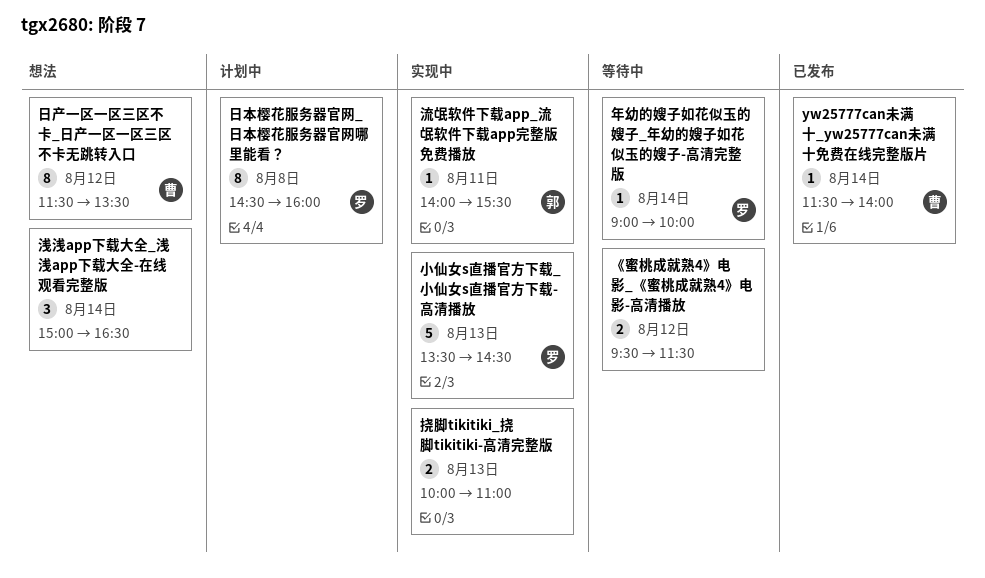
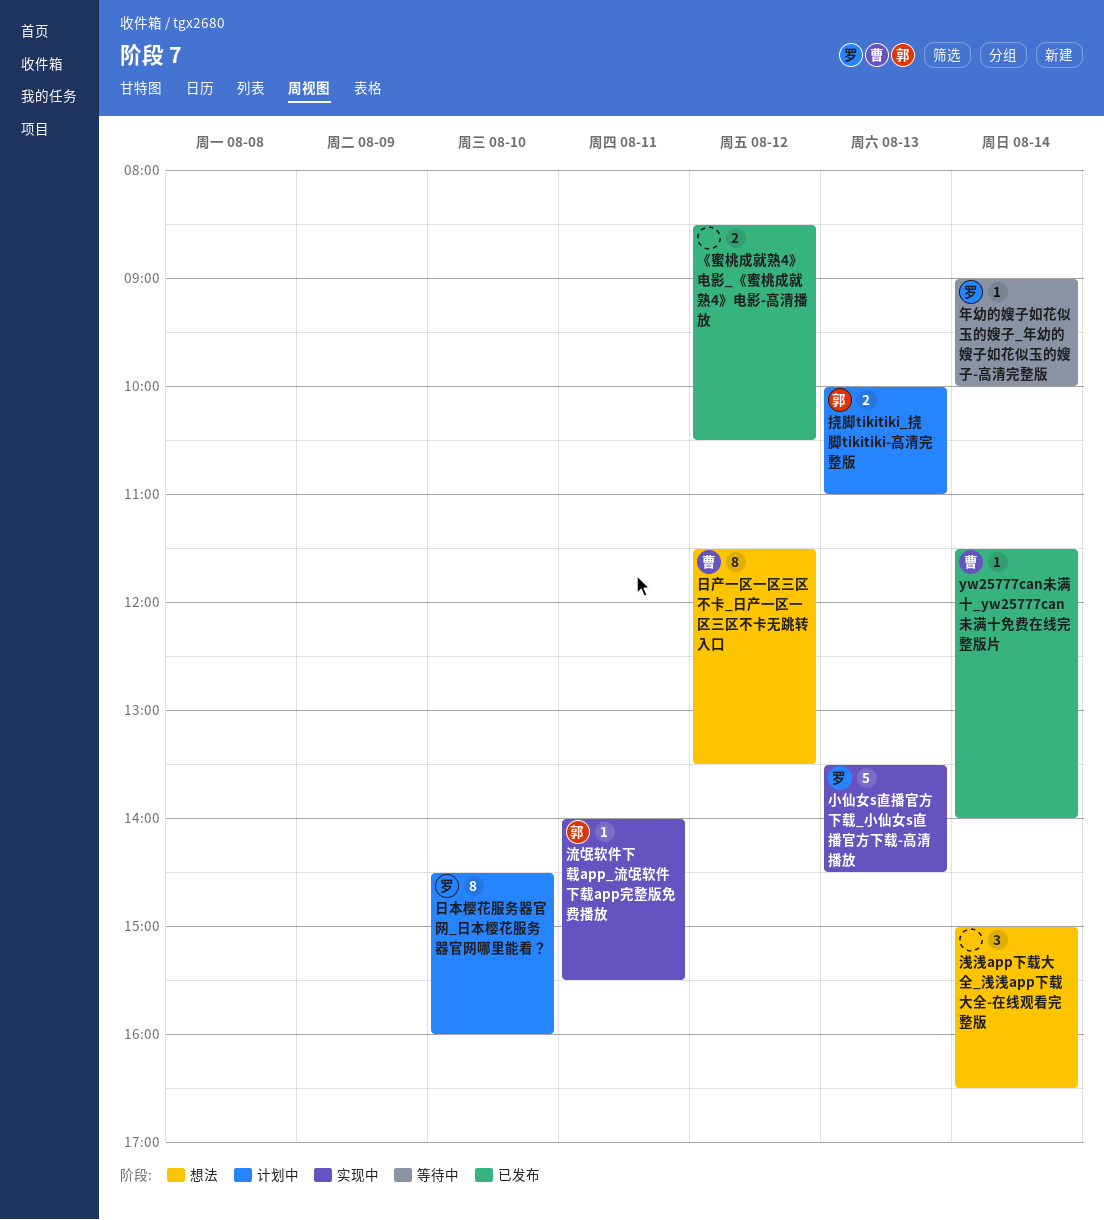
《蜜桃成就熟4》电影_《蜜桃成就熟4》电影-高清播放, status: 等待中 -> 已发布
《蜜桃成就熟4》电影_《蜜桃成就熟4》电影-高清播放, begins: 09:30 -> 08:30
《蜜桃成就熟4》电影_《蜜桃成就熟4》电影-高清播放, ends: 11:30 -> 10:30
挠脚tikitiki_挠脚tikitiki-高清完整版, status: 实现中 -> 计划中
挠脚tikitiki_挠脚tikitiki-高清完整版, owner: none -> 郭
日本樱花服务器官网_日本樱花服务器官网哪里能看？, day: Aug 8 -> Aug 10

